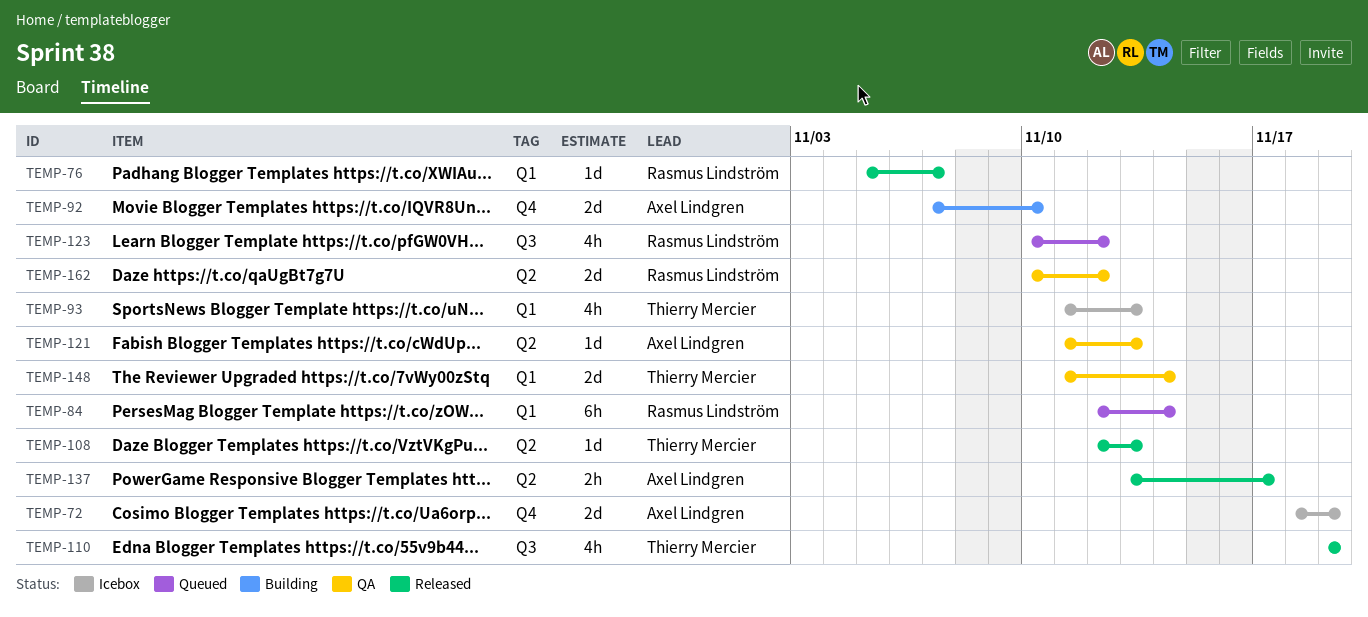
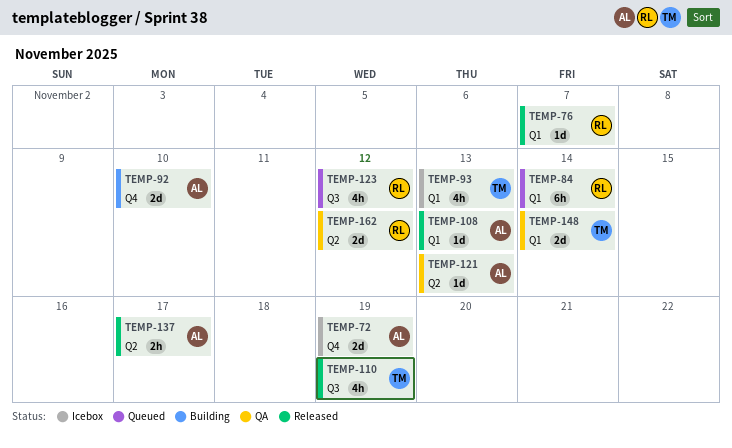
TEMP-108, owner: Thierry Mercier -> Axel Lindgren
TEMP-108, label: Q2 -> Q1

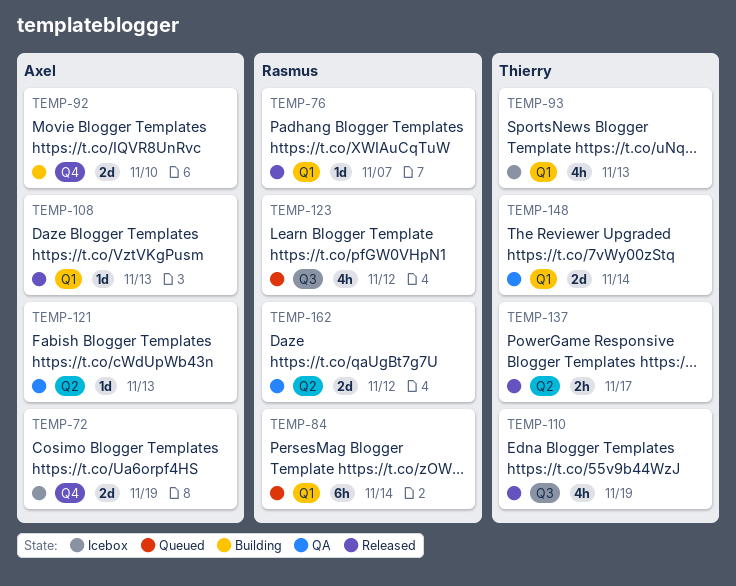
TEMP-137, owner: Axel -> Thierry

